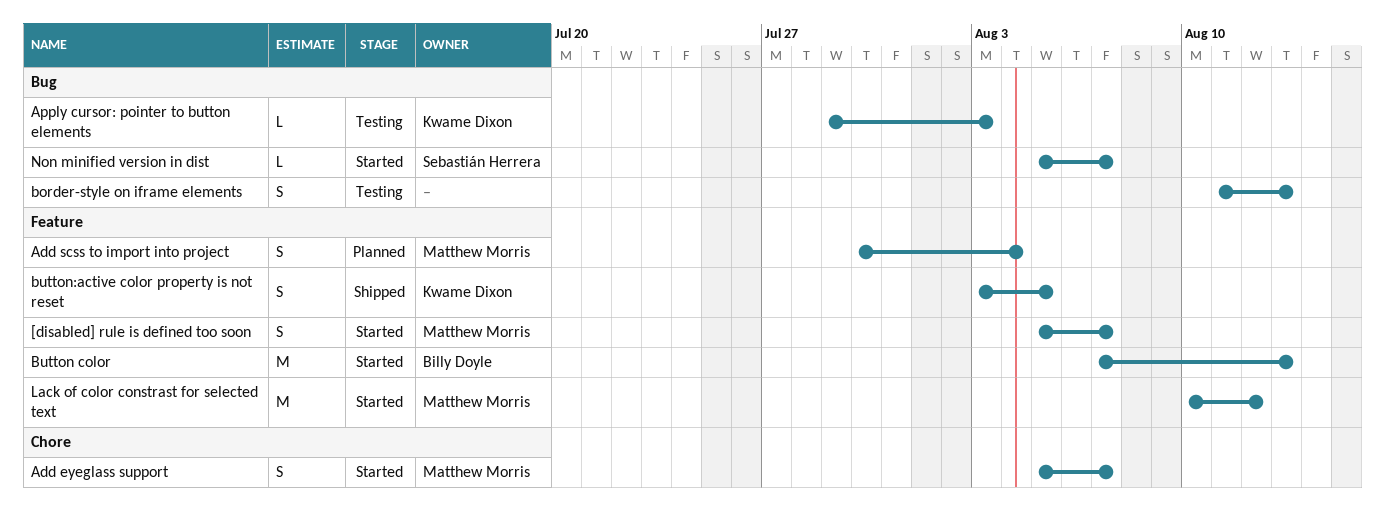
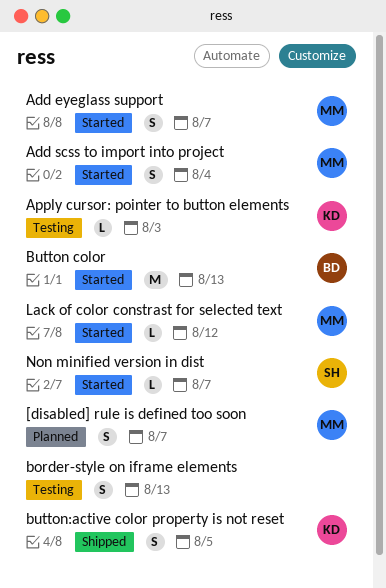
[disabled] rule is defined too soon, status: Started -> Planned
Add scss to import into project, status: Planned -> Started
Lack of color constrast for selected text, estimate: M -> L

